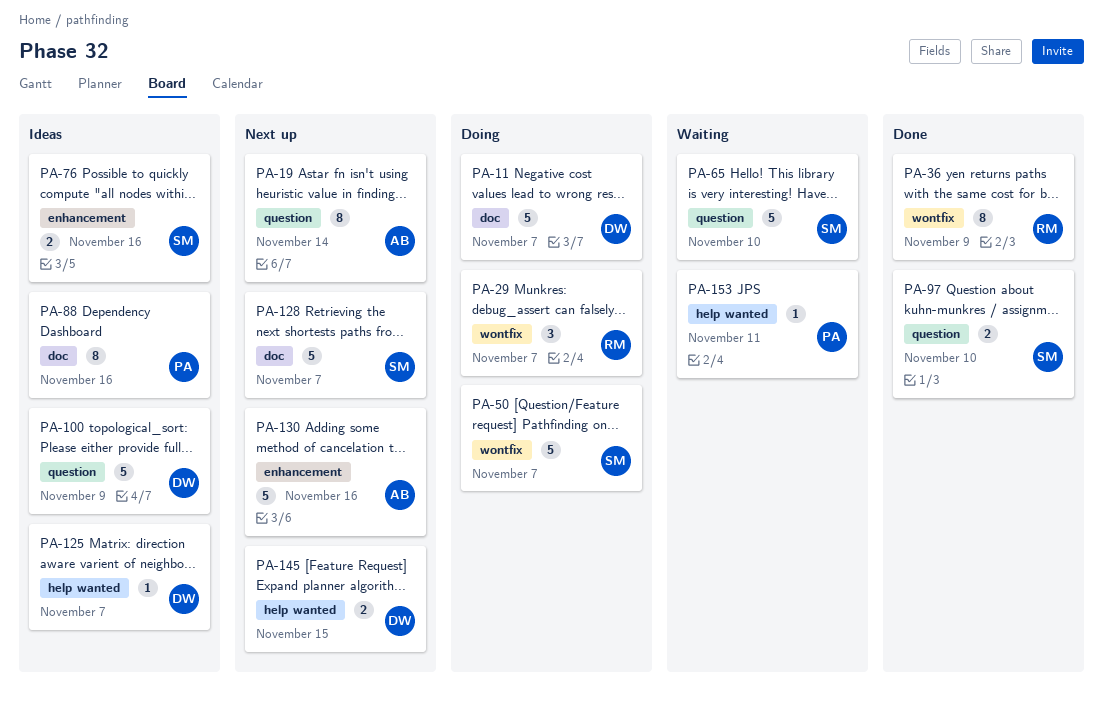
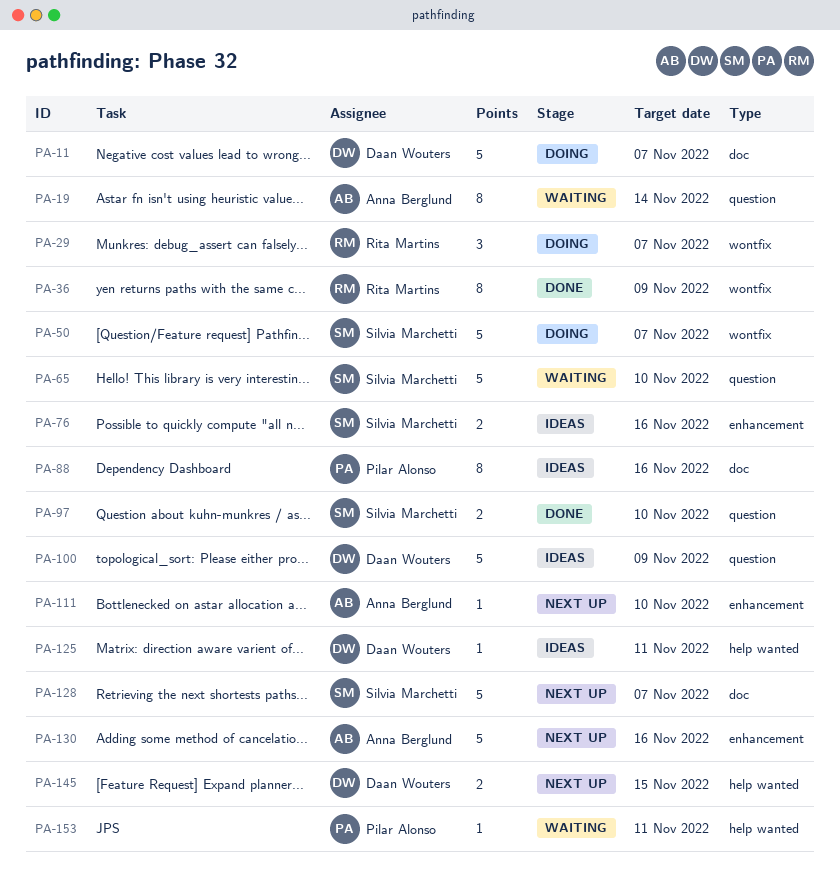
PA-19, status: Next up -> Waiting
PA-111: none -> present
PA-125, due: Nov 7 -> Nov 11

